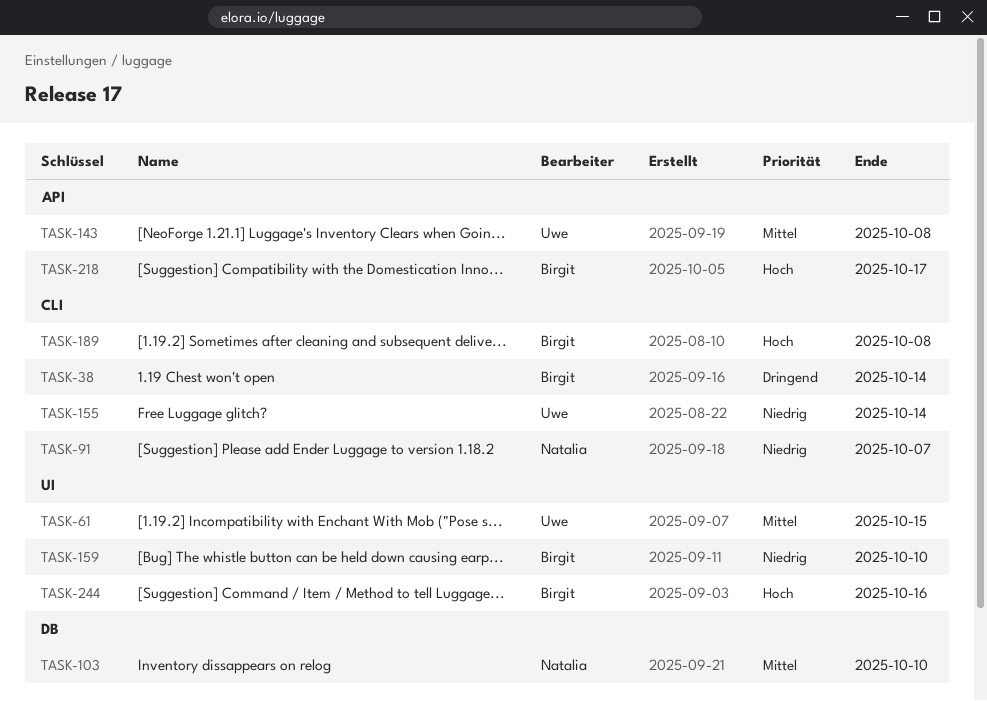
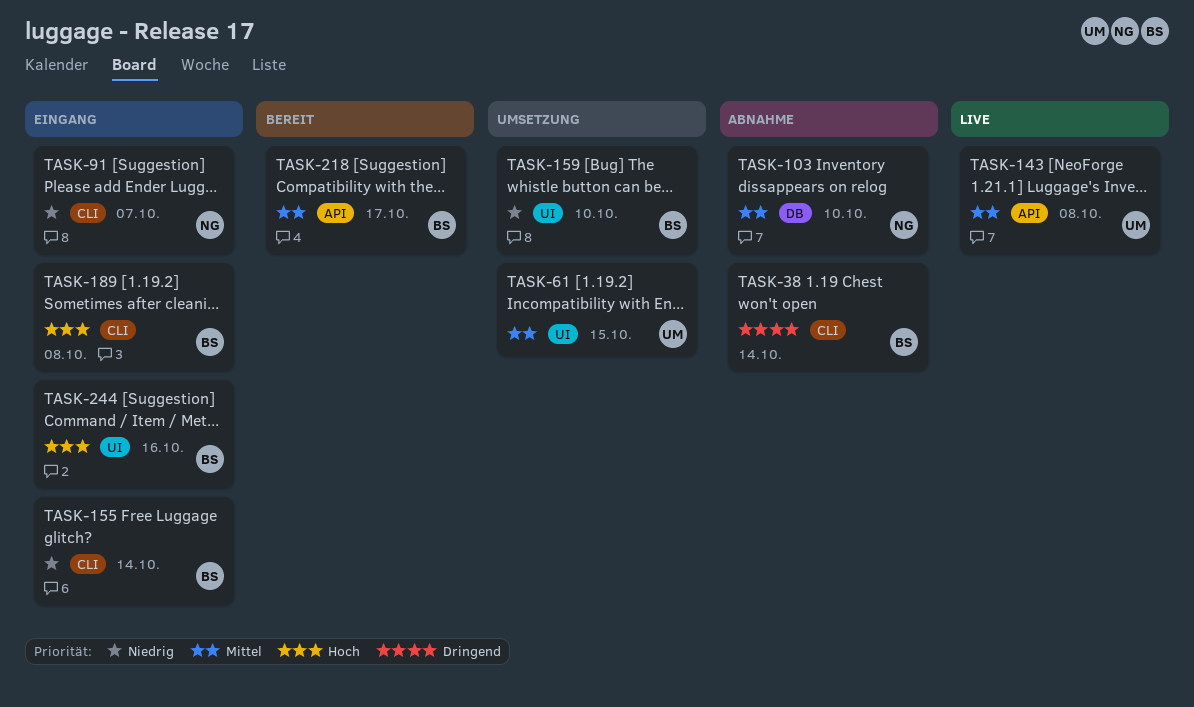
TASK-155, owner: Uwe -> Birgit
TASK-218, priority: Hoch -> Mittel

